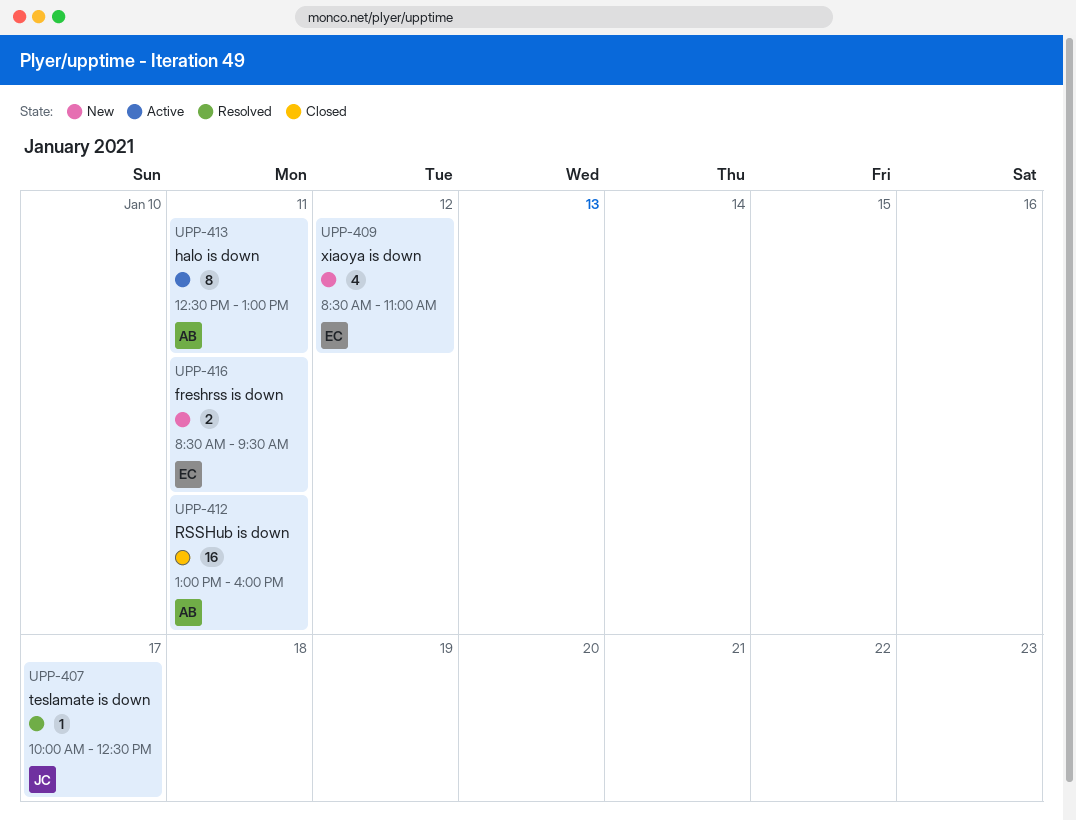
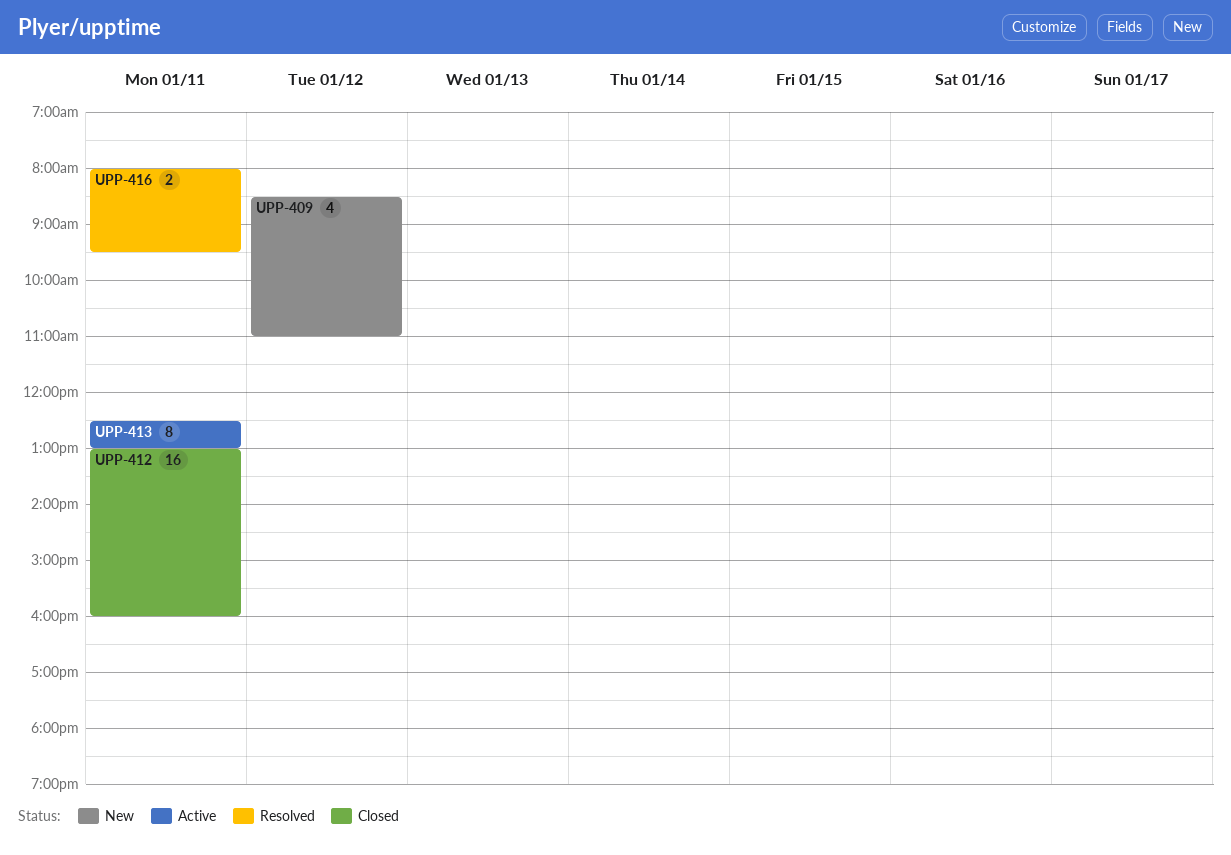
UPP-407: present -> none
UPP-416, status: New -> Resolved
UPP-416, begins: 08:30 -> 08:00

